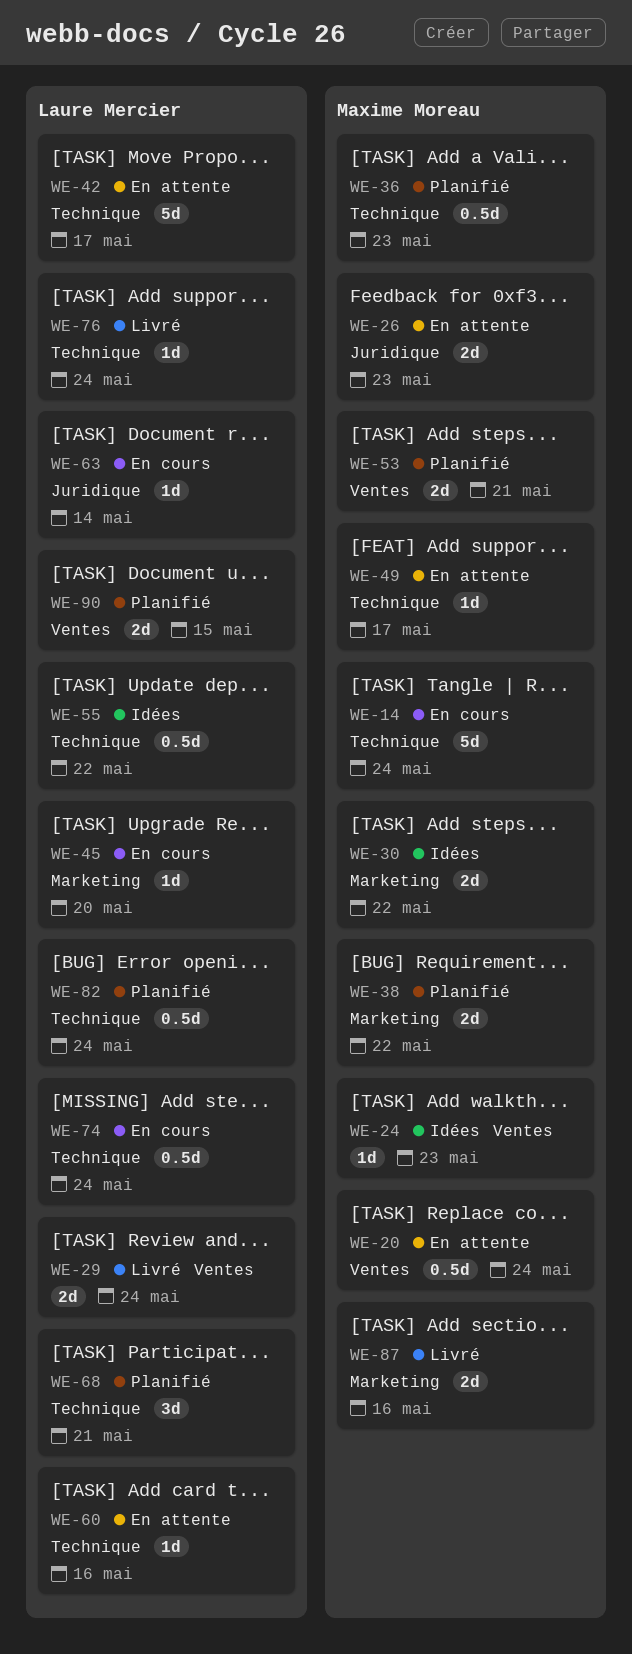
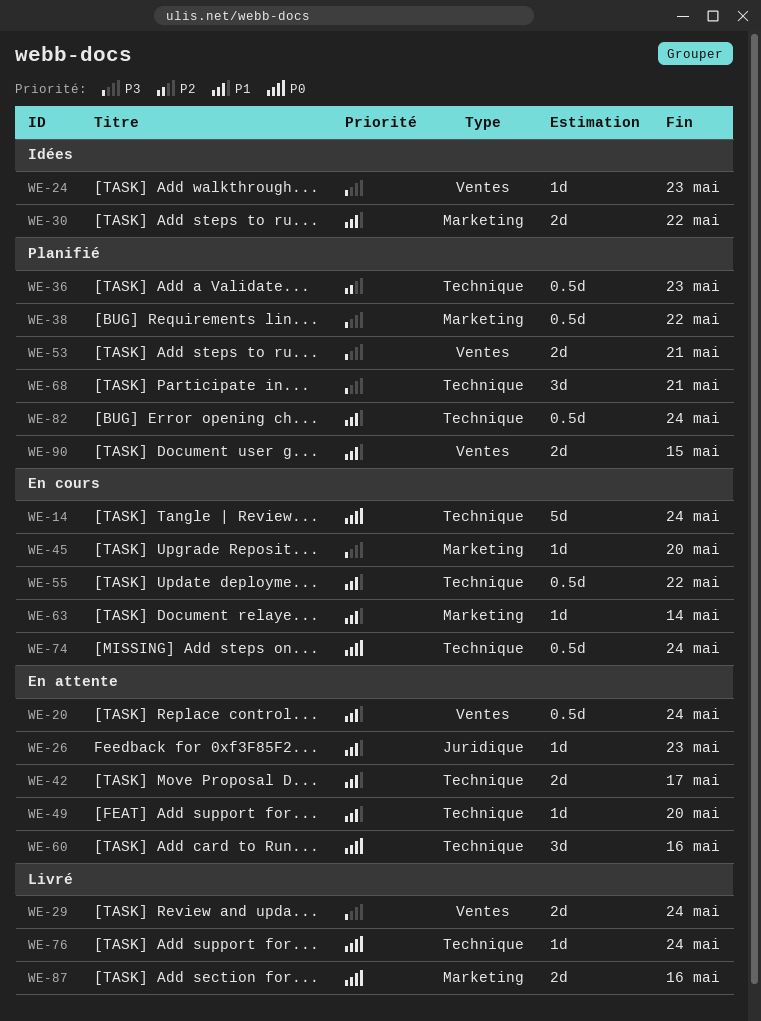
WE-26, estimate: 2d -> 1d
WE-38, estimate: 2d -> 0.5d
WE-42, estimate: 5d -> 2d
WE-49, due: May 17 -> May 20
WE-55, status: Idées -> En cours
WE-60, estimate: 1d -> 3d
WE-63, label: Juridique -> Marketing

